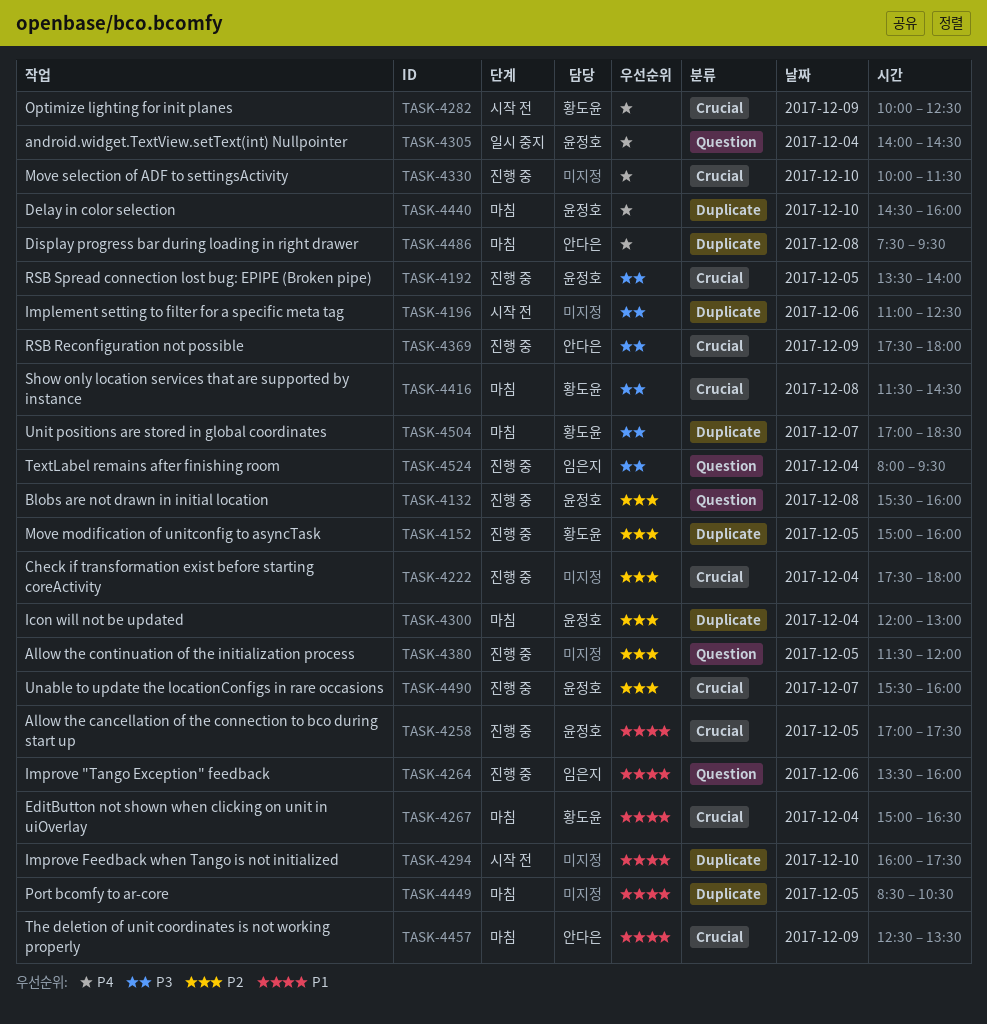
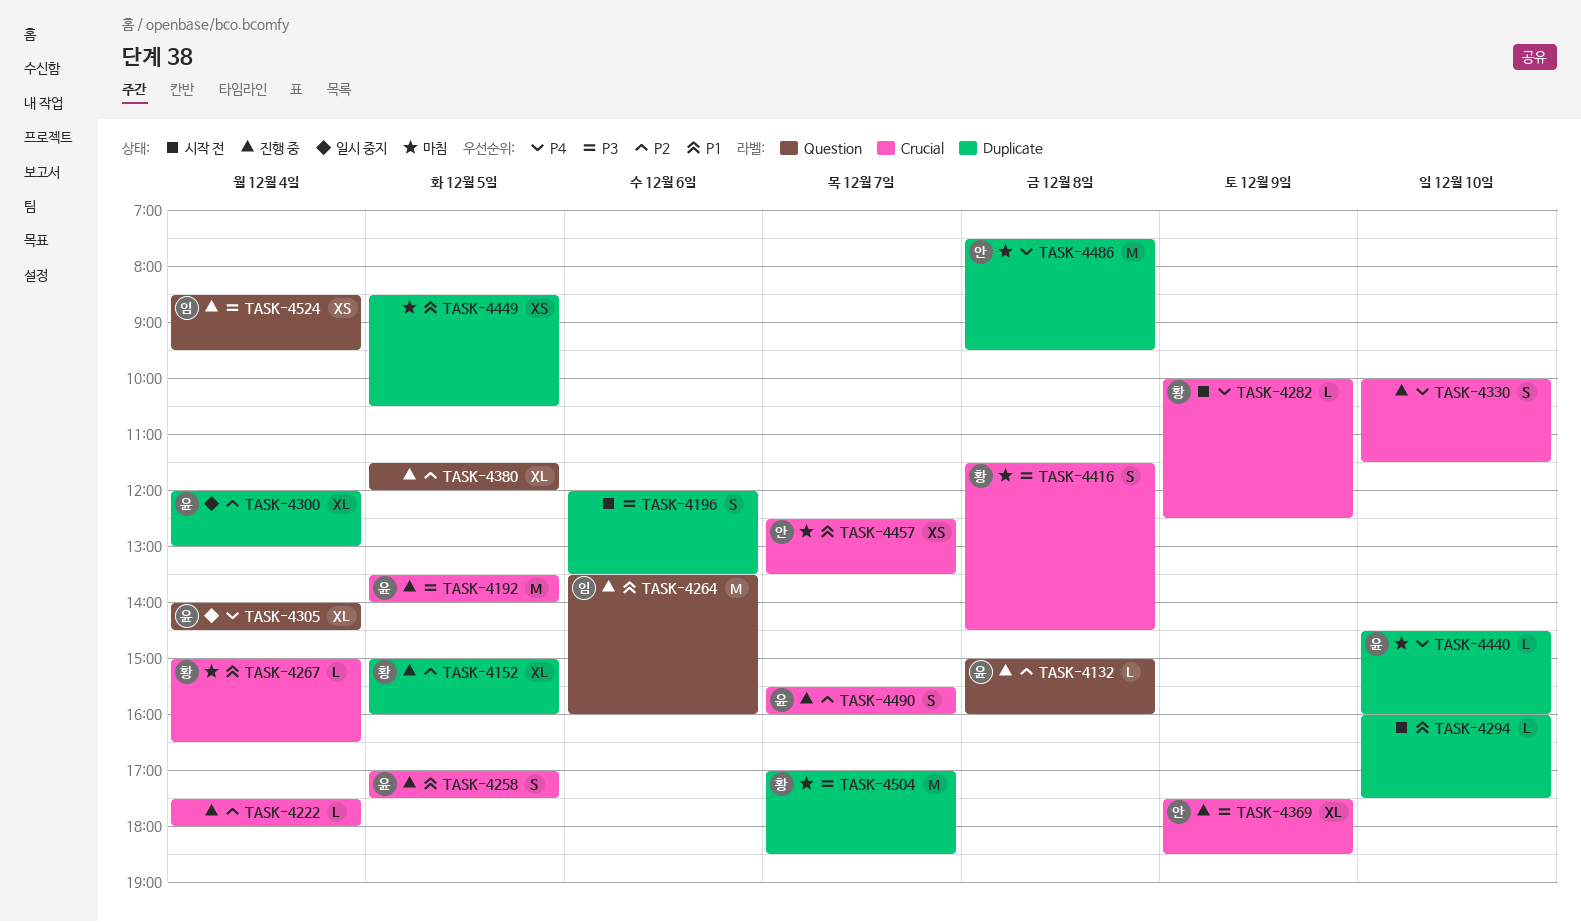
TASK-4132, begins: 15:30 -> 15:00
TASK-4196, begins: 11:00 -> 12:00
TASK-4196, ends: 12:30 -> 13:30
TASK-4300, status: 마침 -> 일시 중지
TASK-4369, ends: 18:00 -> 18:30
TASK-4457, day: Dec 9 -> Dec 7
TASK-4524, begins: 08:00 -> 08:30

